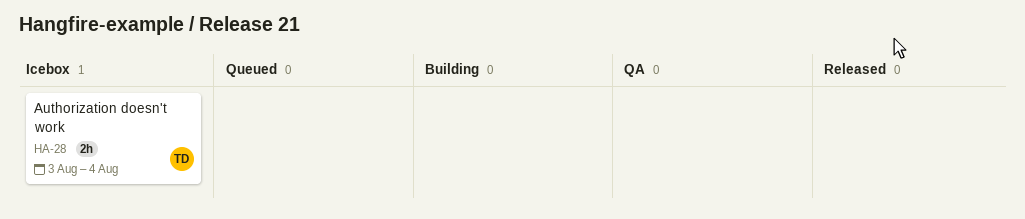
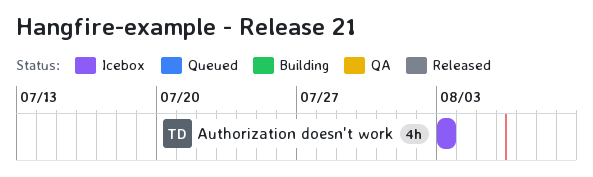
Authorization doesn't work, estimate: 2h -> 4h
Authorization doesn't work, due: Aug 4 -> Aug 3

